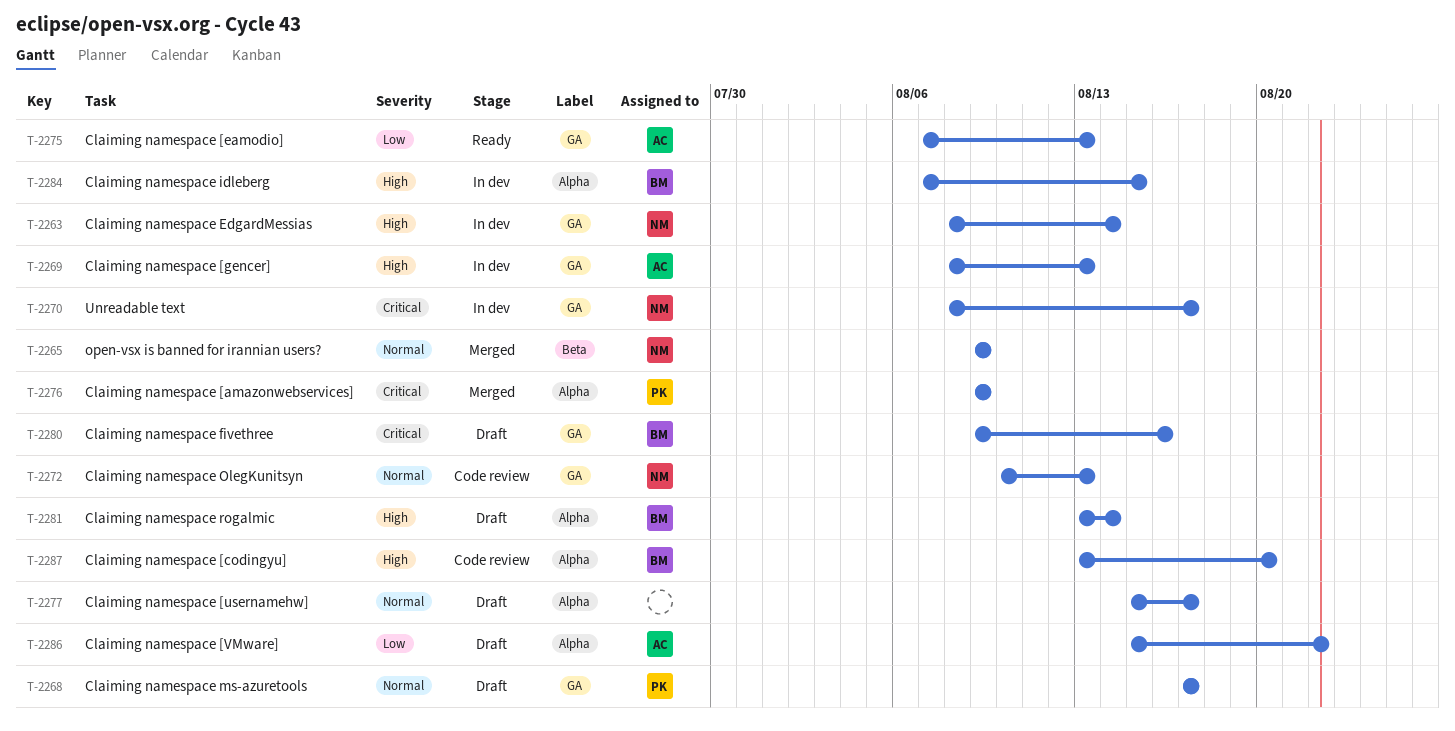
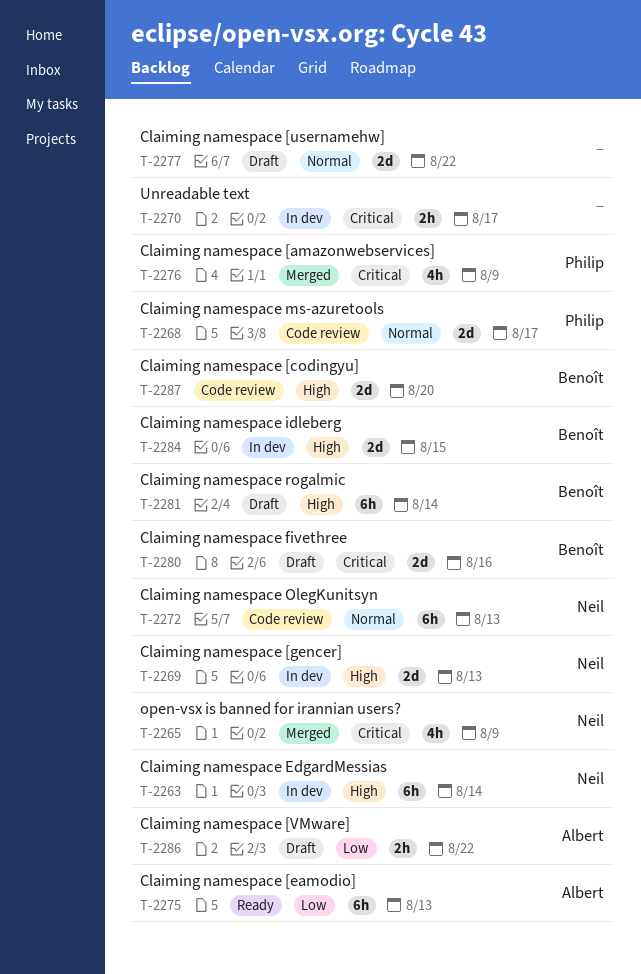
T-2265, priority: Normal -> Critical
T-2268, status: Draft -> Code review
T-2269, owner: Albert -> Neil
T-2270, owner: Neil -> none
T-2277, due: Aug 17 -> Aug 22

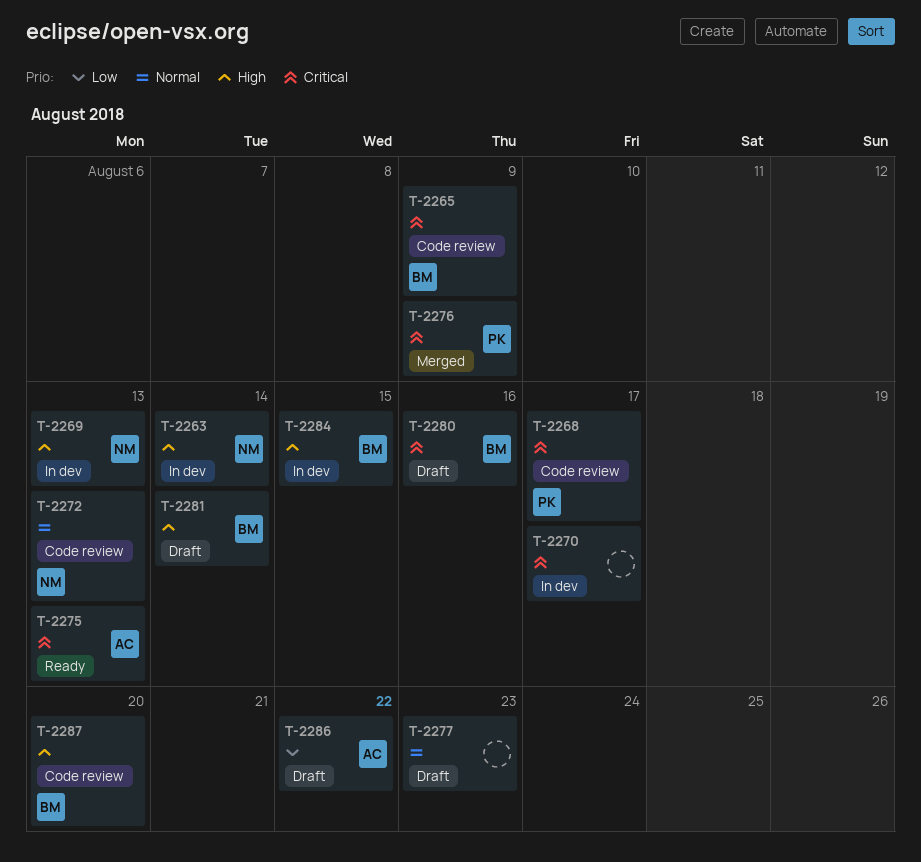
T-2265, status: Merged -> Code review
T-2265, owner: Neil -> Benoît
T-2268, priority: Normal -> Critical
T-2275, priority: Low -> Critical
T-2277, due: Aug 22 -> Aug 23

